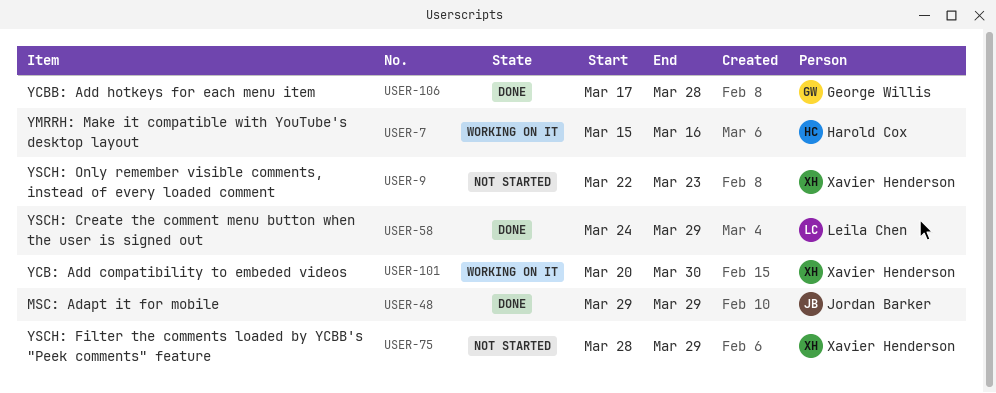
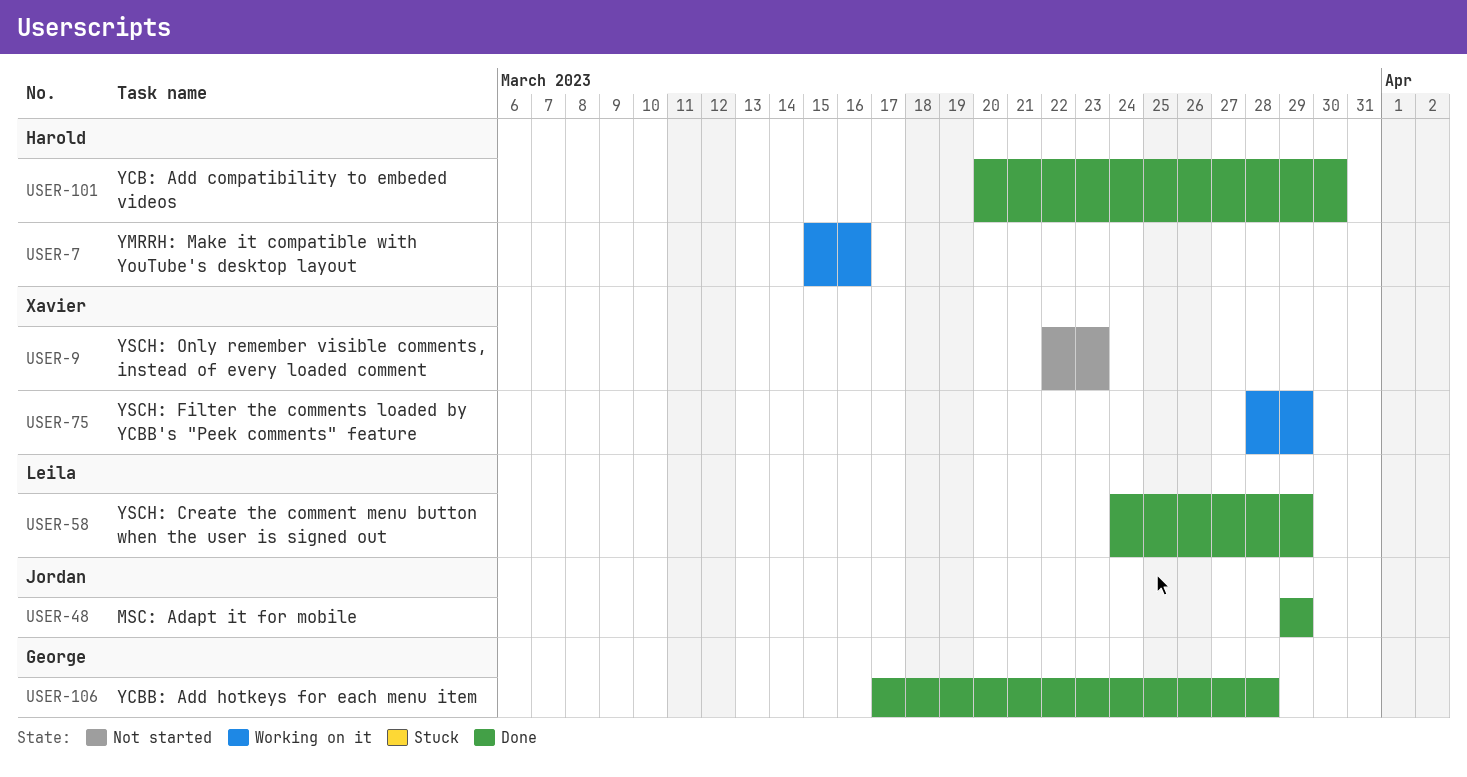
USER-75, status: Not started -> Working on it
USER-101, status: Working on it -> Done
USER-101, owner: Xavier Henderson -> Harold Cox

